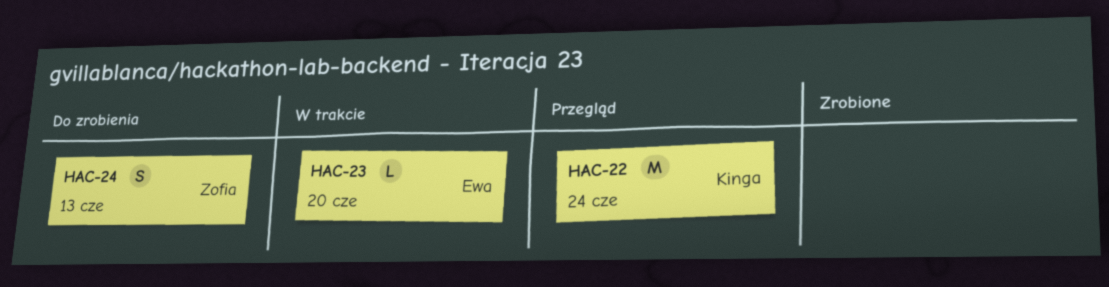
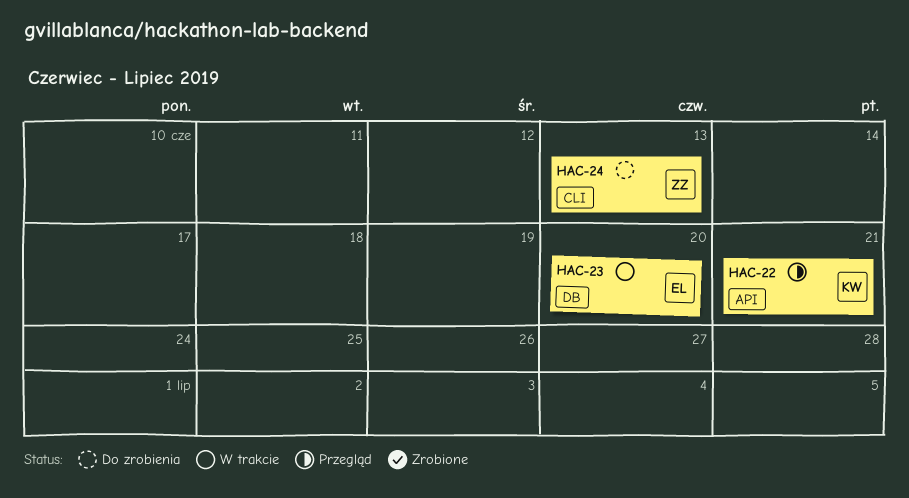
HAC-22, due: Jun 24 -> Jun 21

